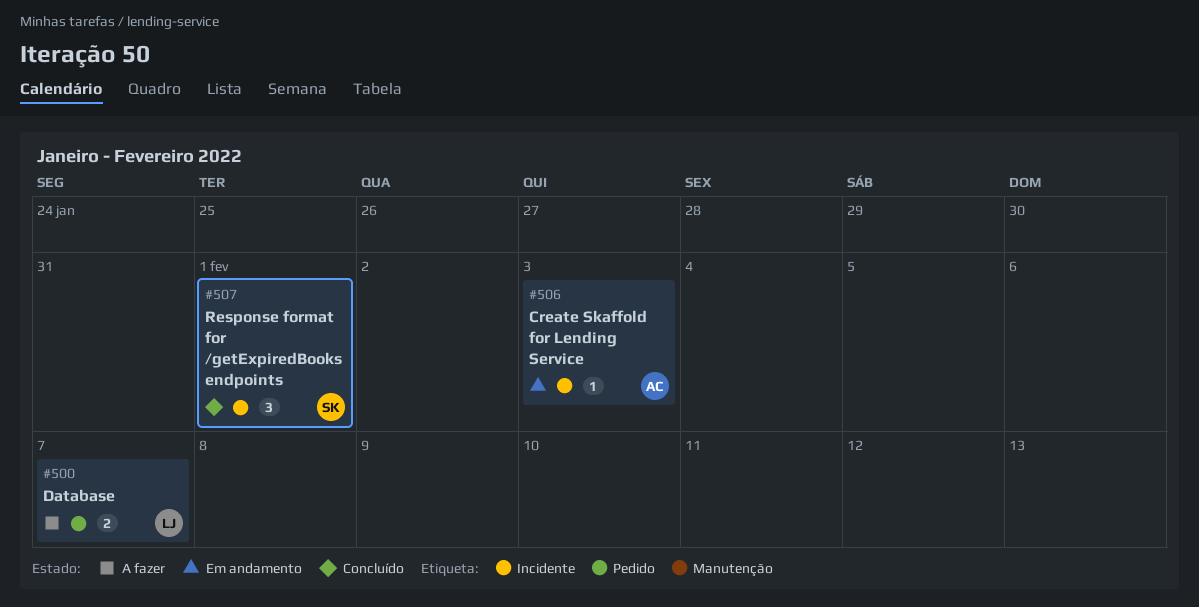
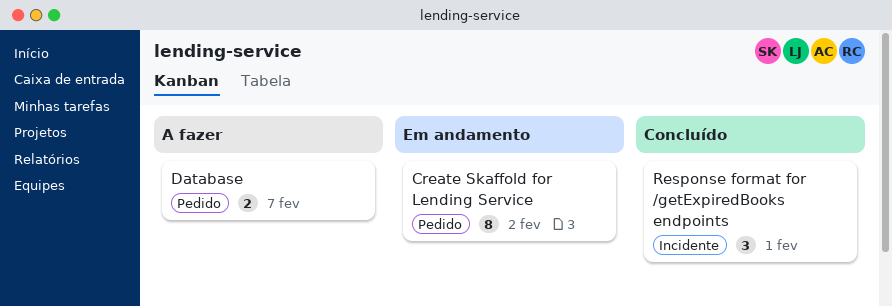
Create Skaffold for Lending Service, label: Incidente -> Pedido
Create Skaffold for Lending Service, estimate: 1 -> 8
Create Skaffold for Lending Service, due: Feb 3 -> Feb 2

